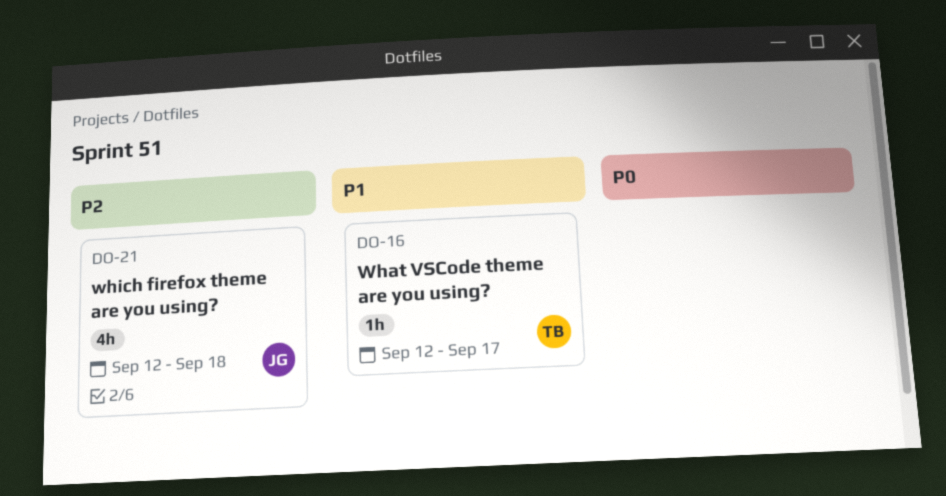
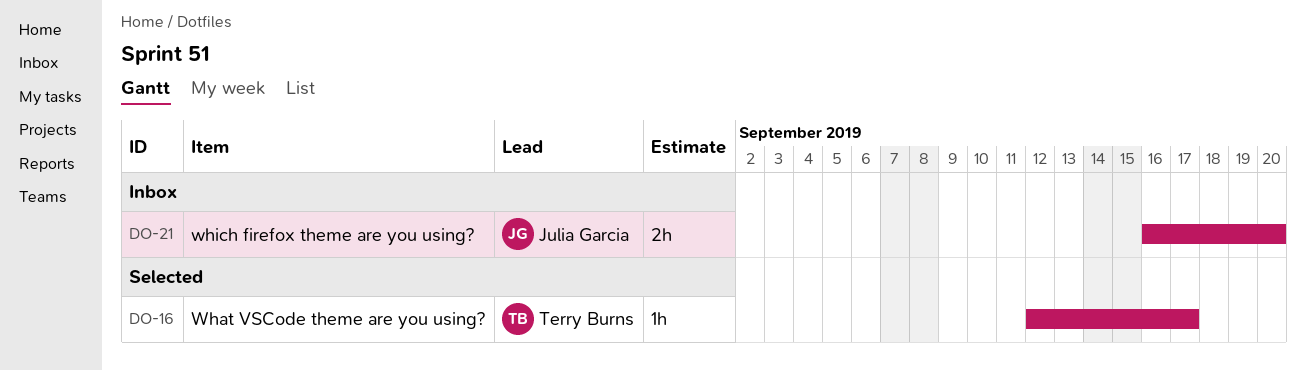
DO-21, estimate: 4h -> 2h
DO-21, start: Sep 12 -> Sep 16
DO-21, due: Sep 18 -> Sep 20

